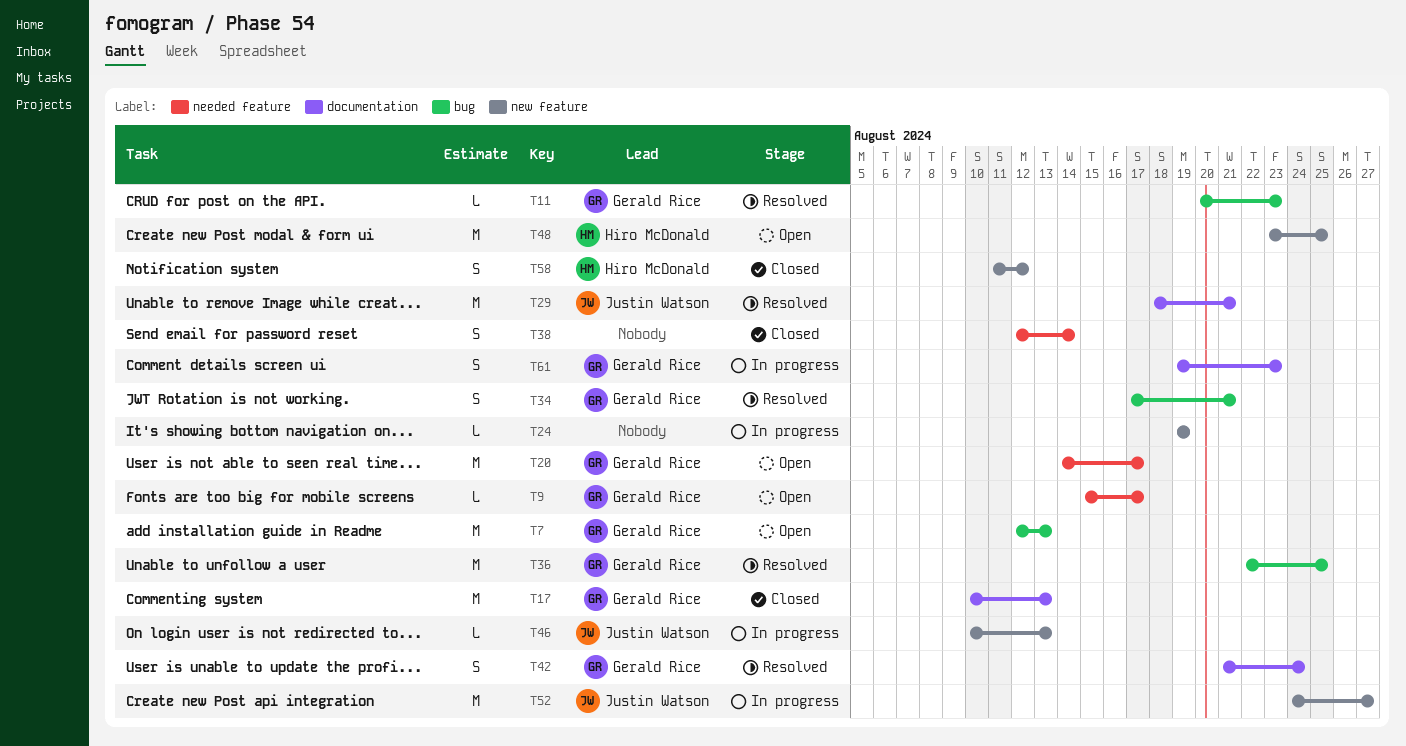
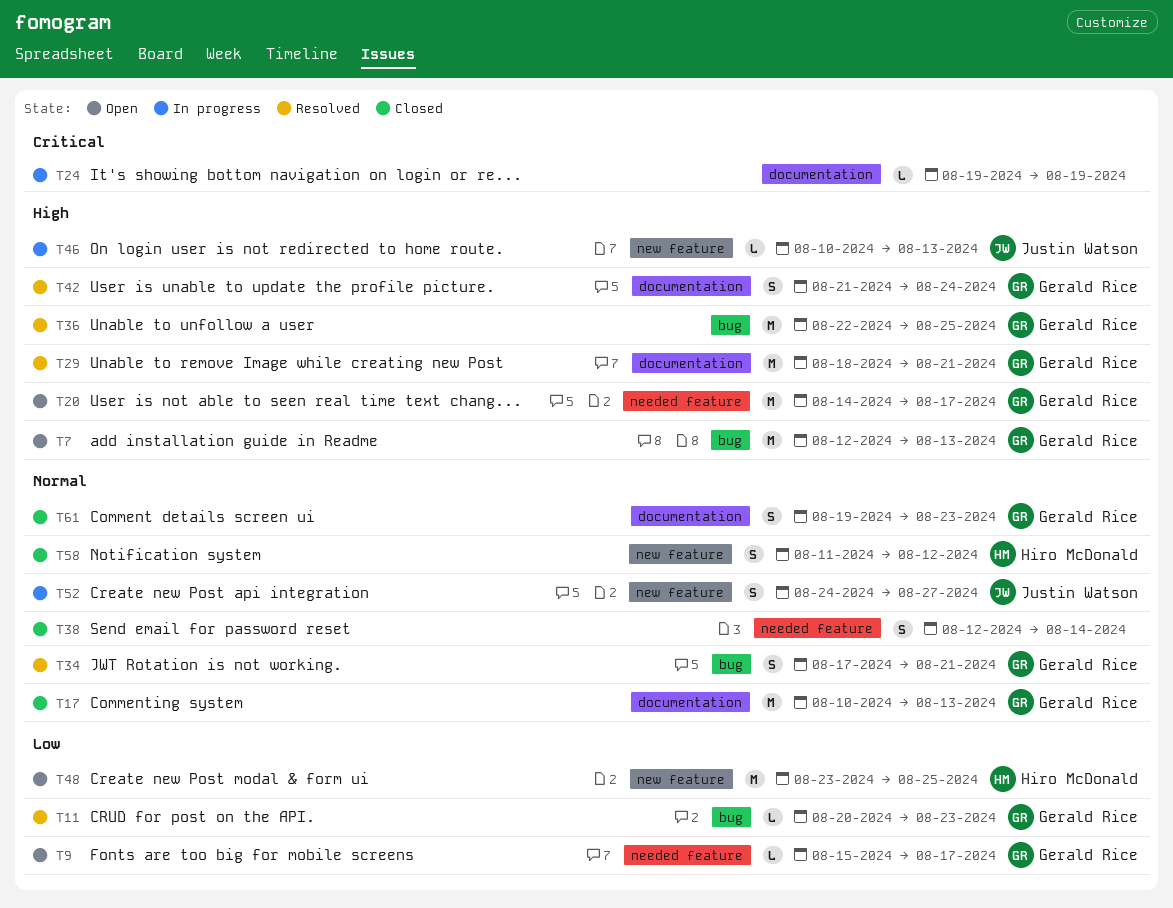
T24, label: new feature -> documentation
T29, owner: Justin Watson -> Gerald Rice
T52, estimate: M -> S
T61, status: In progress -> Closed

